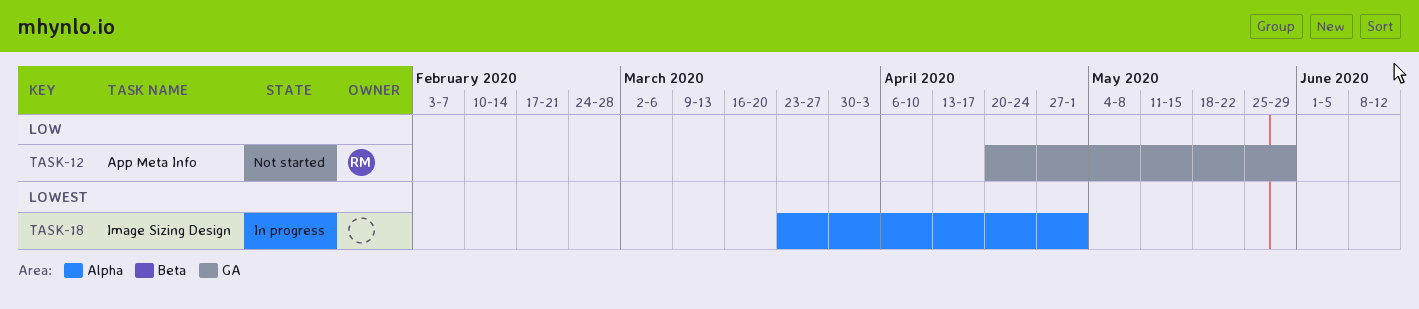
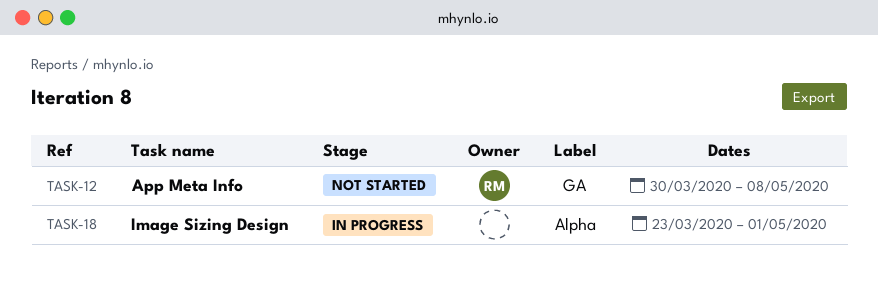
TASK-12, start: Apr 20 -> Mar 30
TASK-12, due: May 29 -> May 8

